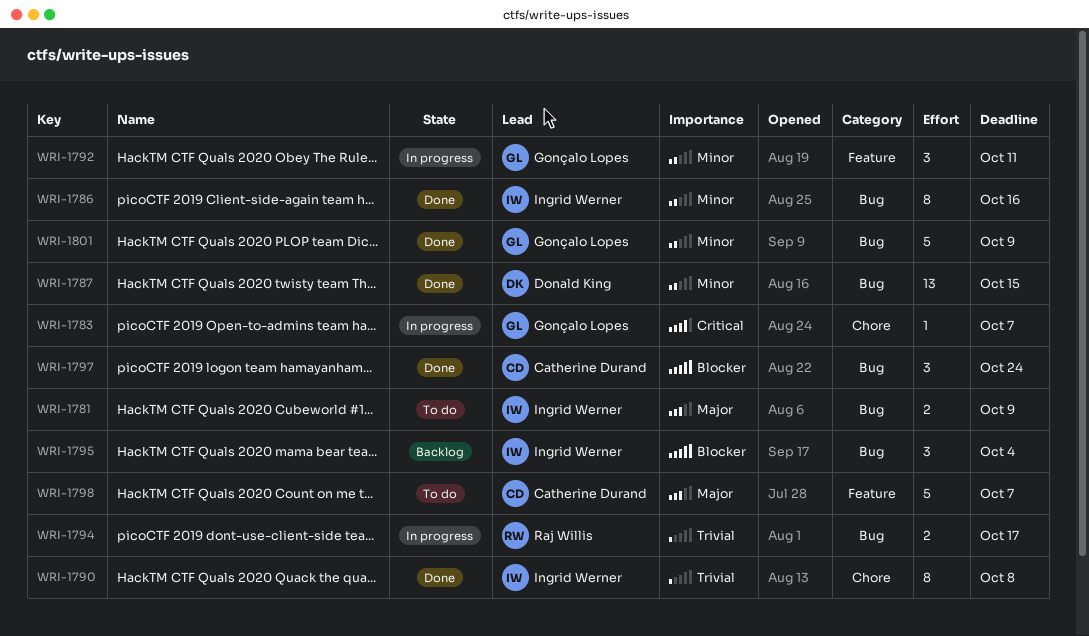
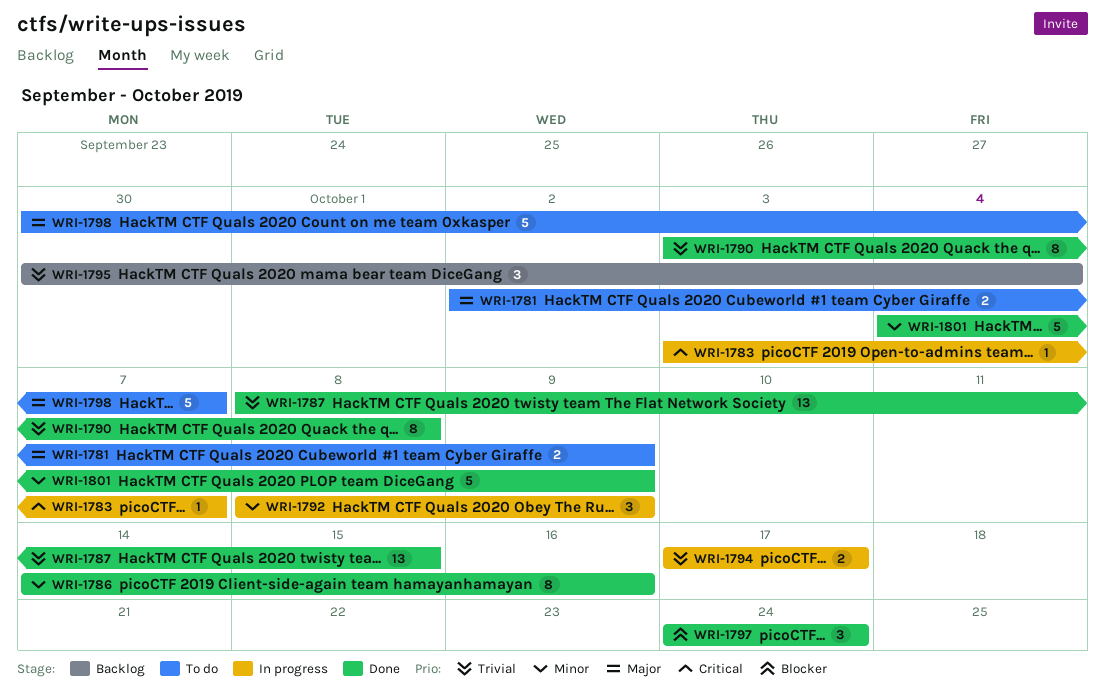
WRI-1787, priority: Minor -> Trivial
WRI-1792, due: Oct 11 -> Oct 9
WRI-1795, priority: Blocker -> Trivial

